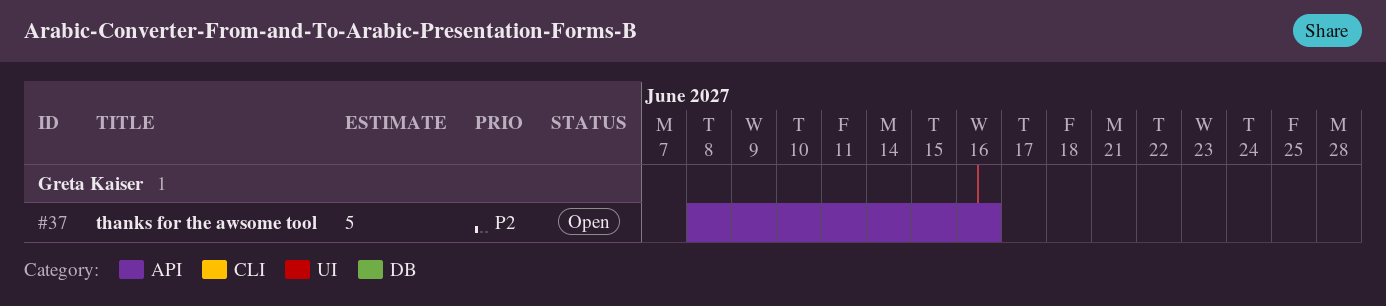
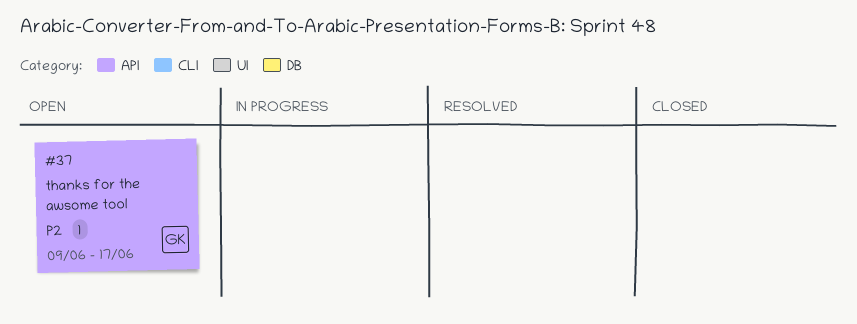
#37, estimate: 5 -> 1
#37, start: Jun 8 -> Jun 9
#37, due: Jun 16 -> Jun 17

